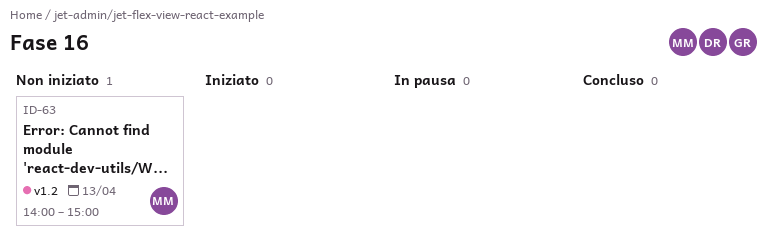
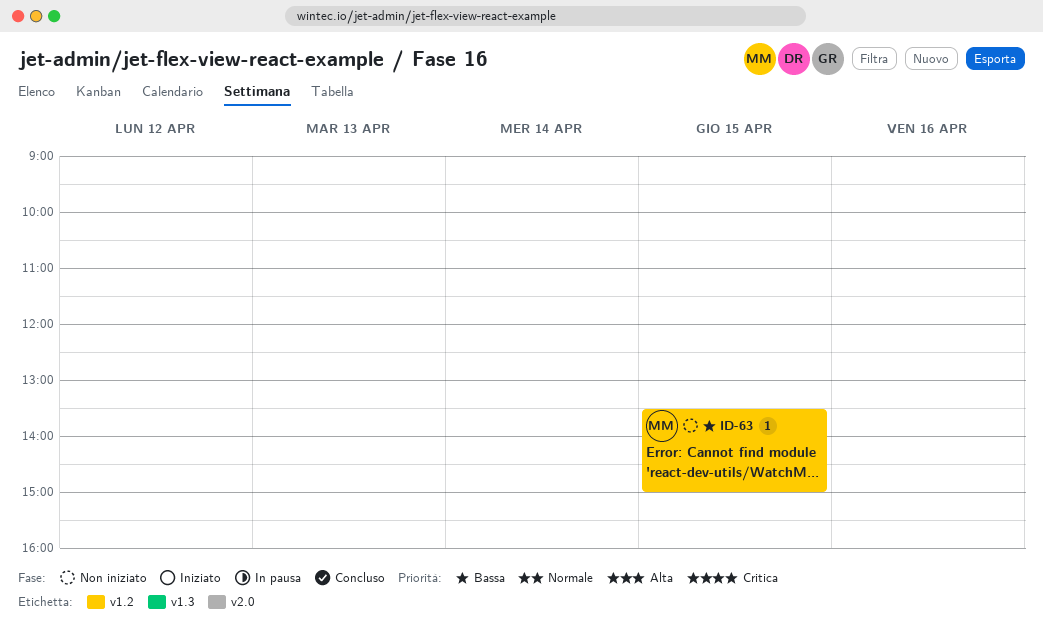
ID-63, day: Apr 13 -> Apr 15
ID-63, begins: 14:00 -> 13:30

